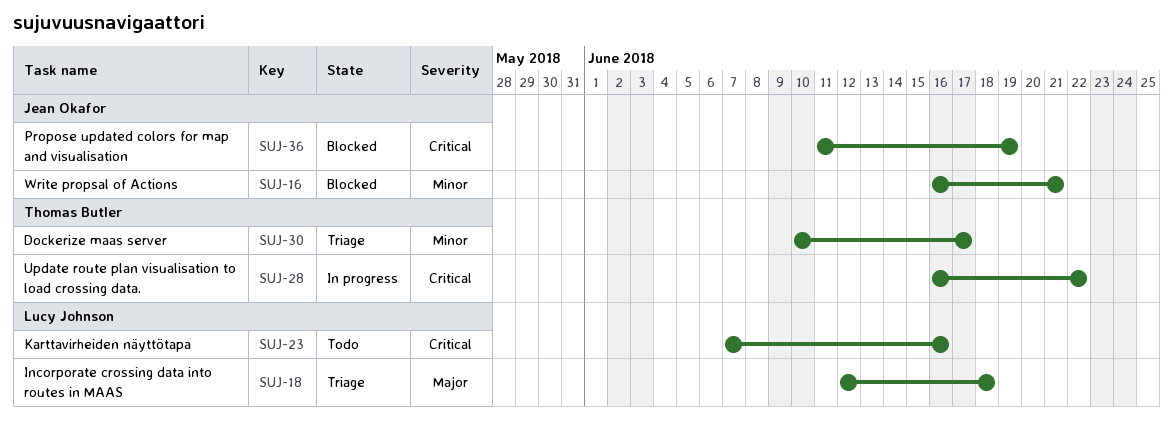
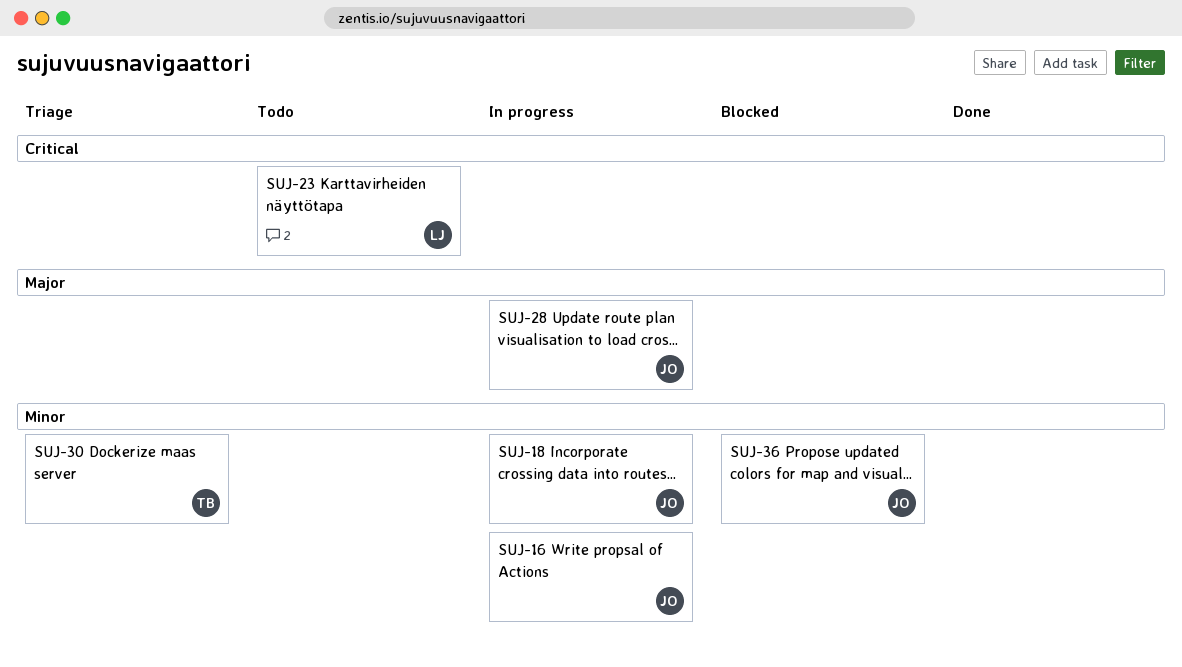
SUJ-16, status: Blocked -> In progress
SUJ-18, status: Triage -> In progress
SUJ-18, owner: Lucy Johnson -> Jean Okafor
SUJ-18, priority: Major -> Minor
SUJ-28, owner: Thomas Butler -> Jean Okafor
SUJ-28, priority: Critical -> Major
SUJ-36, priority: Critical -> Minor

